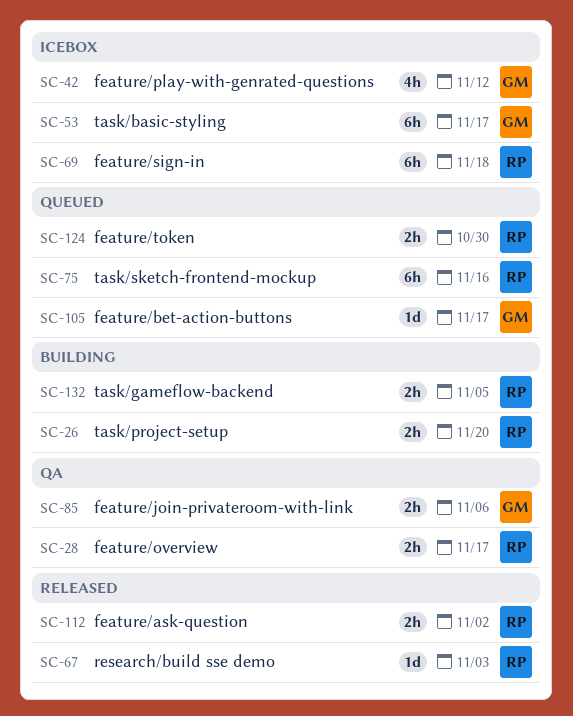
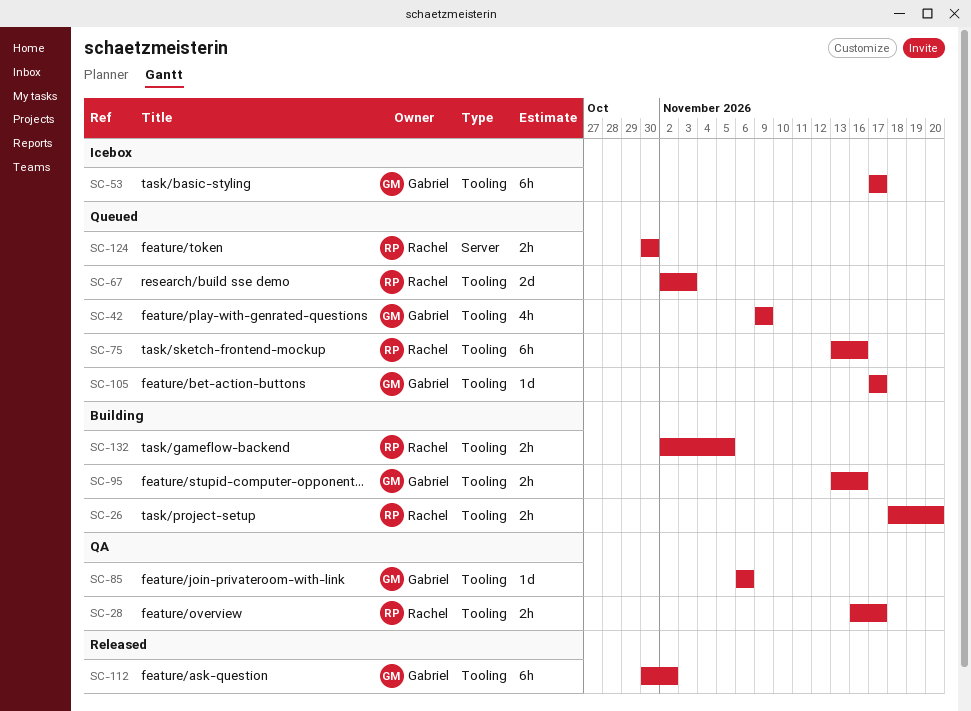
SC-42, status: Icebox -> Queued
SC-42, due: Nov 12 -> Nov 9
SC-67, status: Released -> Queued
SC-67, estimate: 1d -> 2d
SC-69: present -> none
SC-85, estimate: 2h -> 1d
SC-95: none -> present
SC-112, owner: Rachel -> Gabriel
SC-112, estimate: 2h -> 6h

